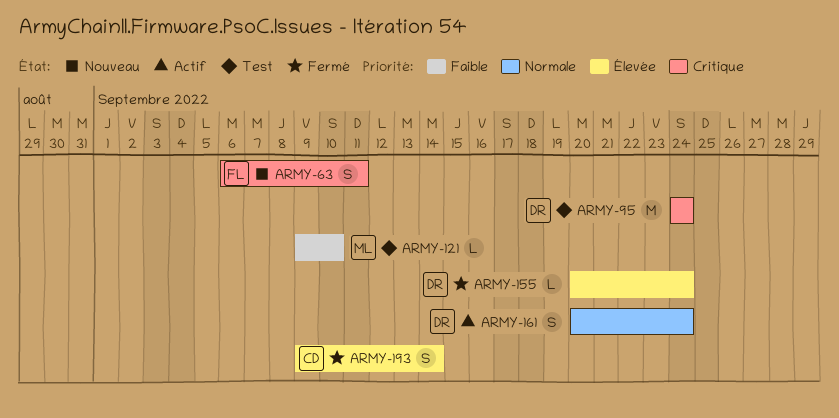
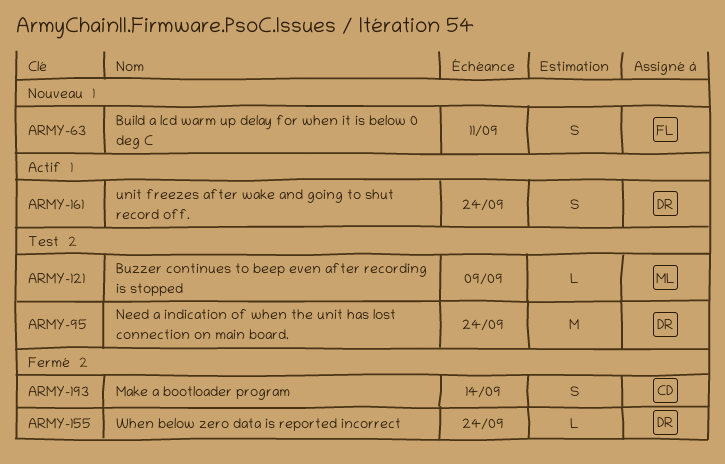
ARMY-121, due: Sep 10 -> Sep 9

